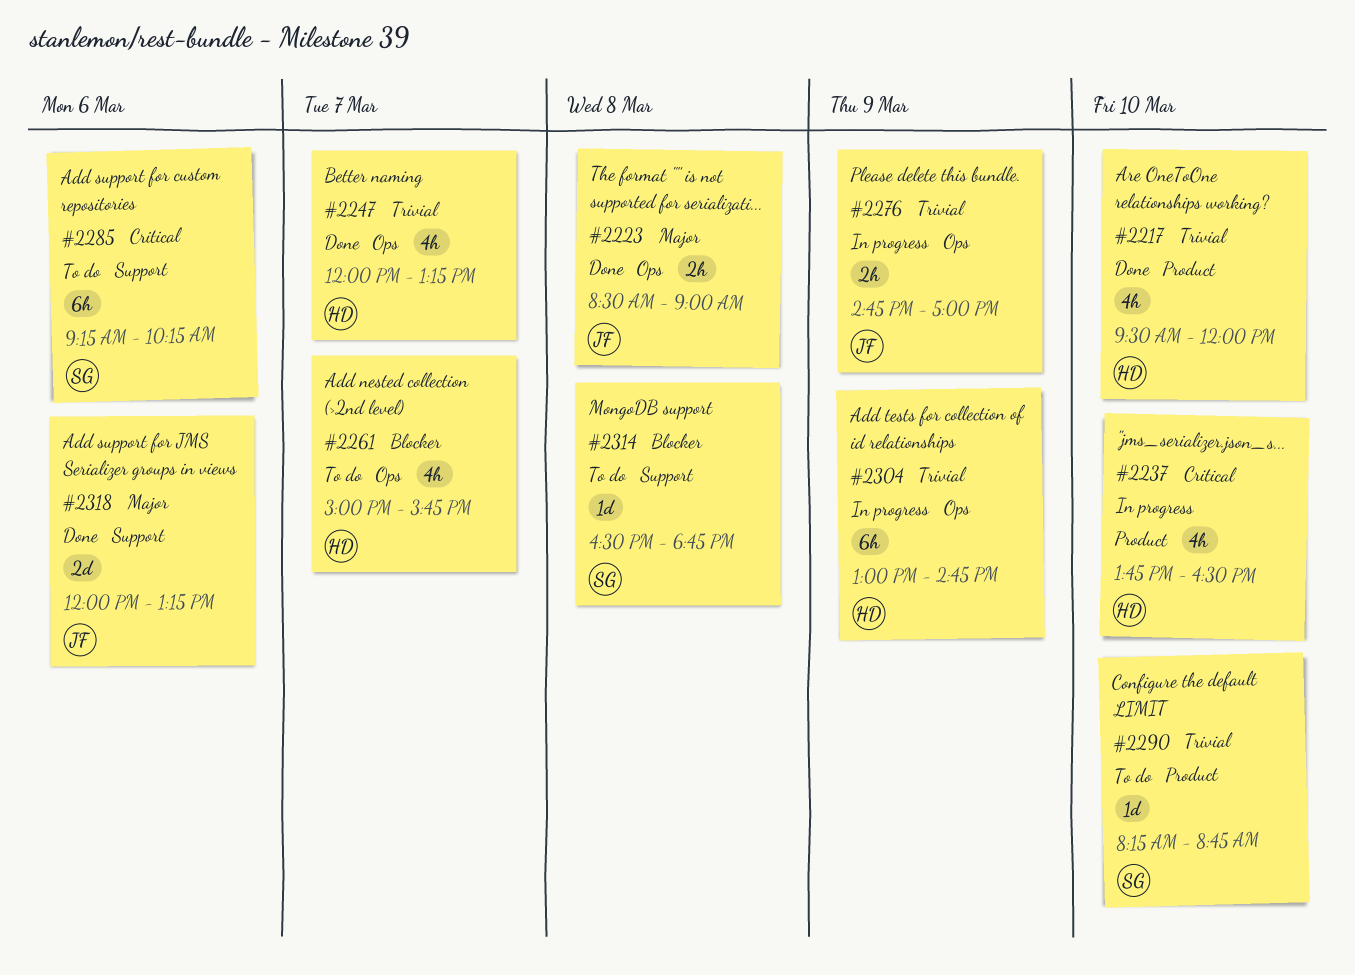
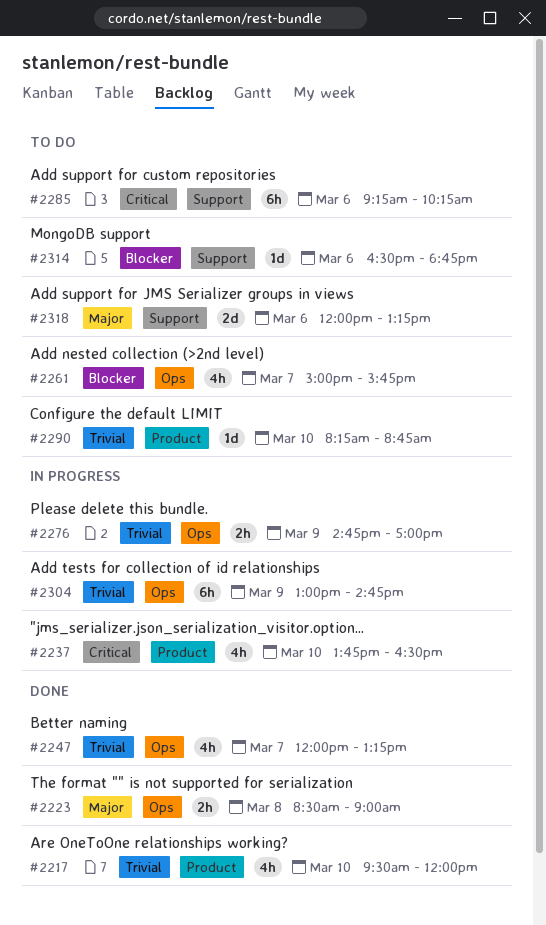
#2314, day: Mar 8 -> Mar 6
#2318, status: Done -> To do

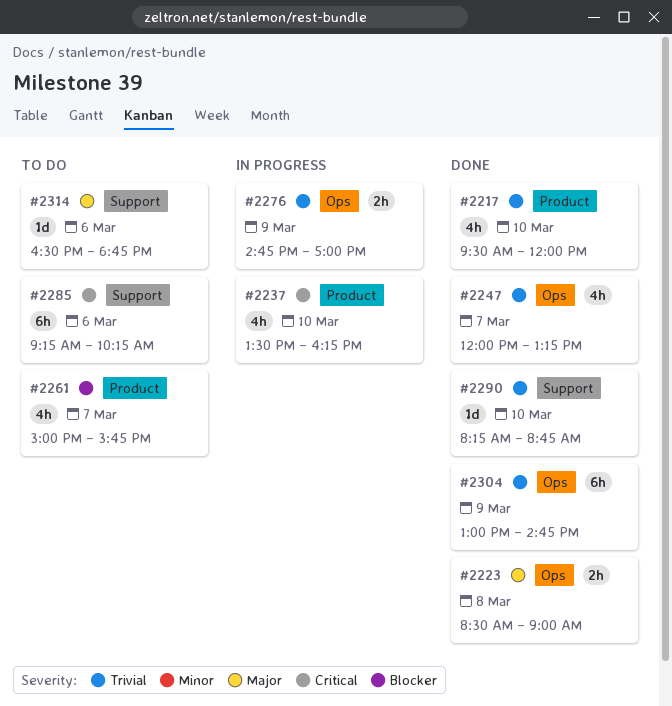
#2237, begins: 13:45 -> 13:30
#2237, ends: 16:30 -> 16:15
#2261, label: Ops -> Product
#2290, status: To do -> Done
#2290, label: Product -> Support
#2304, status: In progress -> Done
#2314, priority: Blocker -> Major
#2318: present -> none

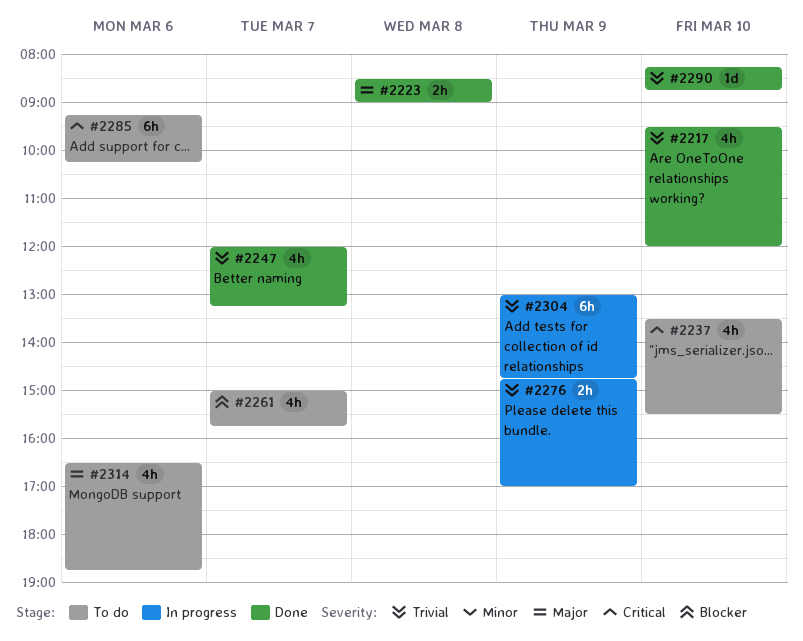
#2237, status: In progress -> To do
#2237, ends: 16:15 -> 15:30
#2304, status: Done -> In progress
#2314, estimate: 1d -> 4h

